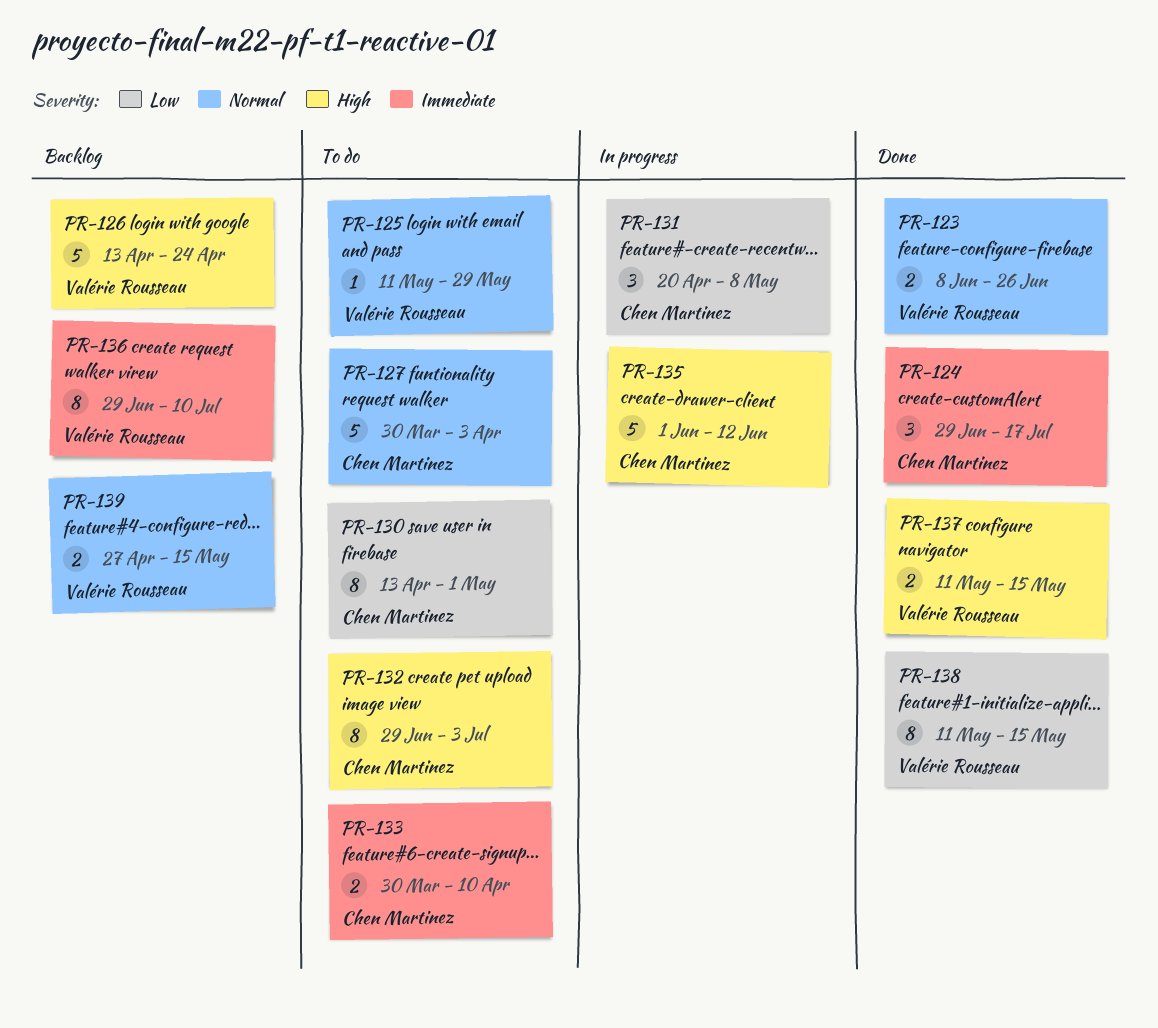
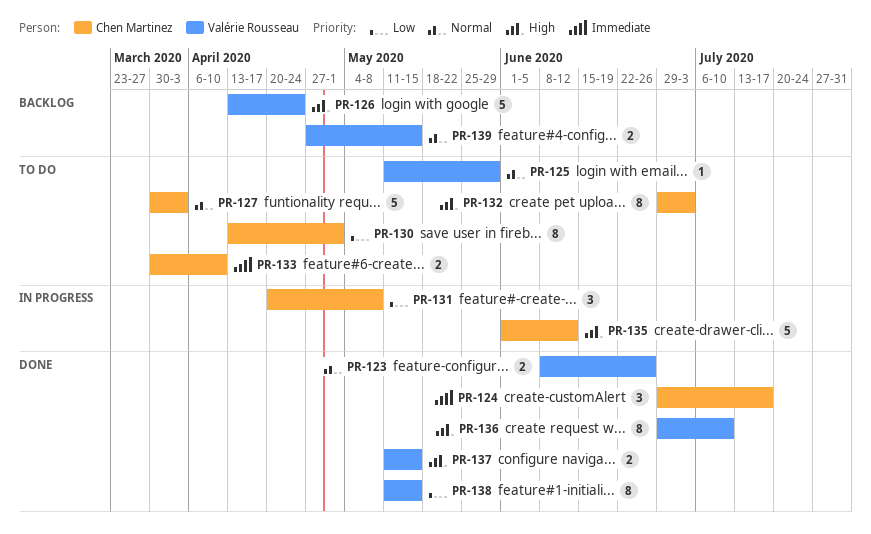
PR-136, status: Backlog -> Done
PR-136, priority: Immediate -> High

